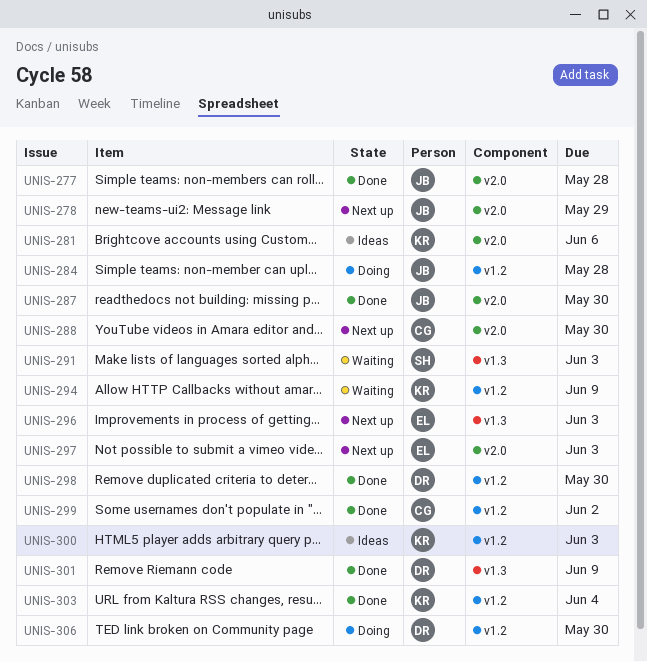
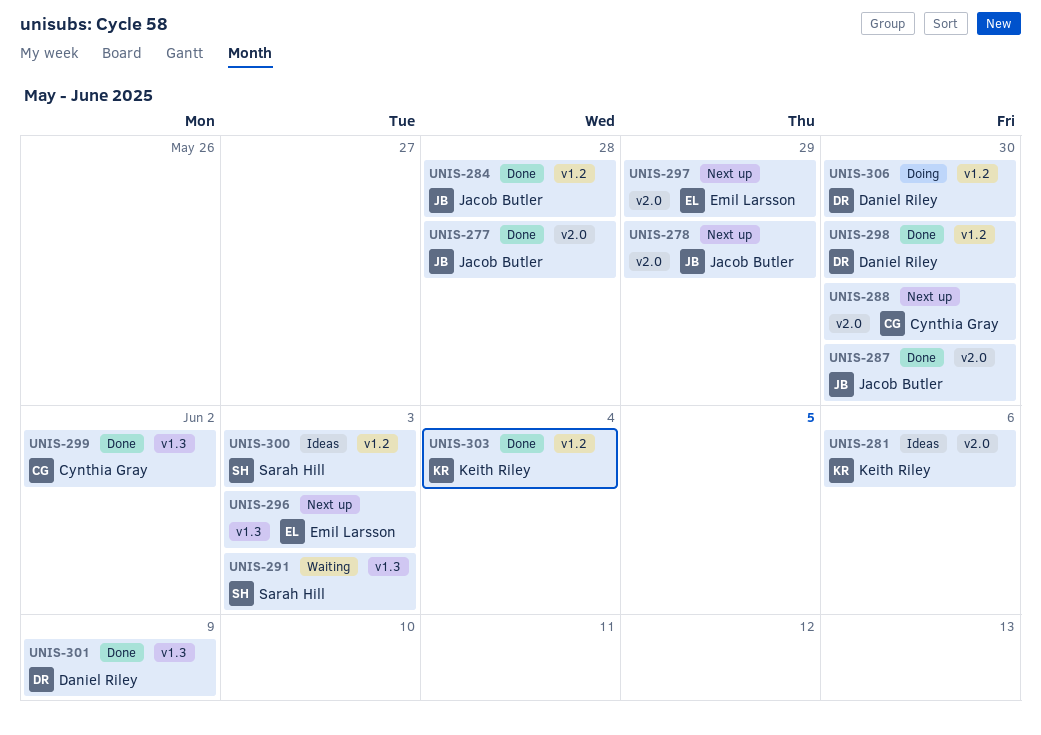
UNIS-284, status: Doing -> Done
UNIS-294: present -> none
UNIS-297, due: Jun 3 -> May 29
UNIS-299, label: v1.2 -> v1.3
UNIS-300, owner: Keith Riley -> Sarah Hill

